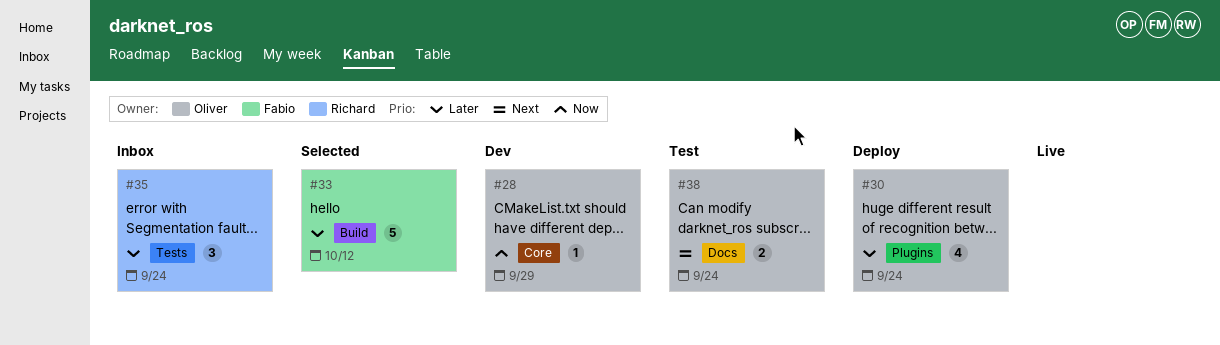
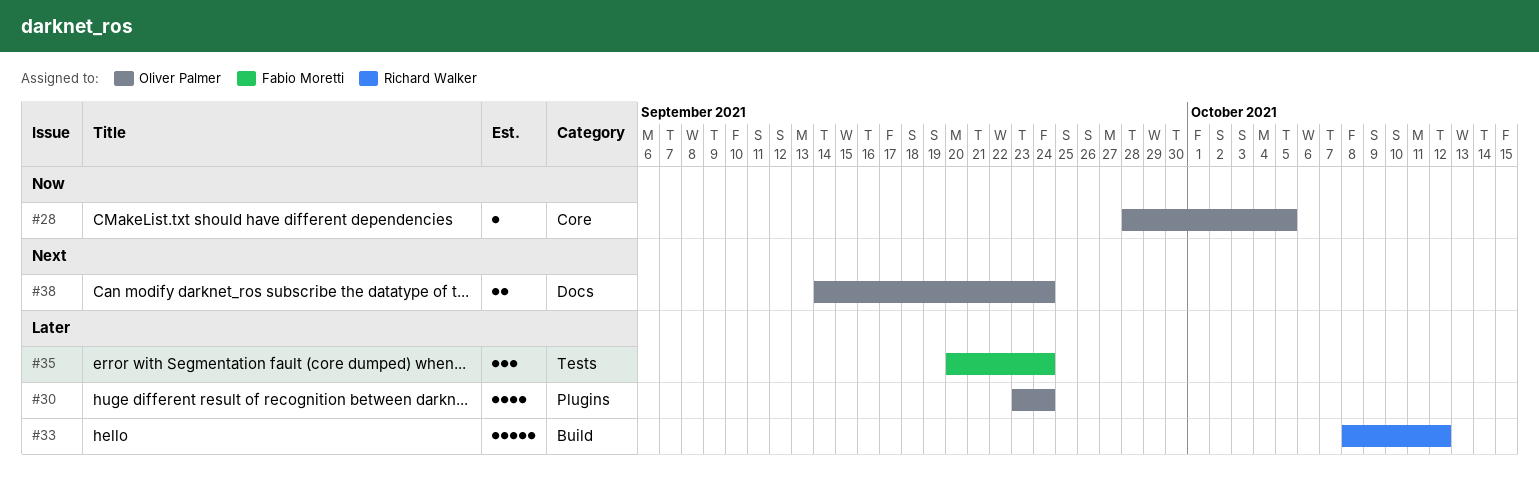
#28, due: Sep 29 -> Oct 5
#33, owner: Fabio Moretti -> Richard Walker
#35, owner: Richard Walker -> Fabio Moretti

